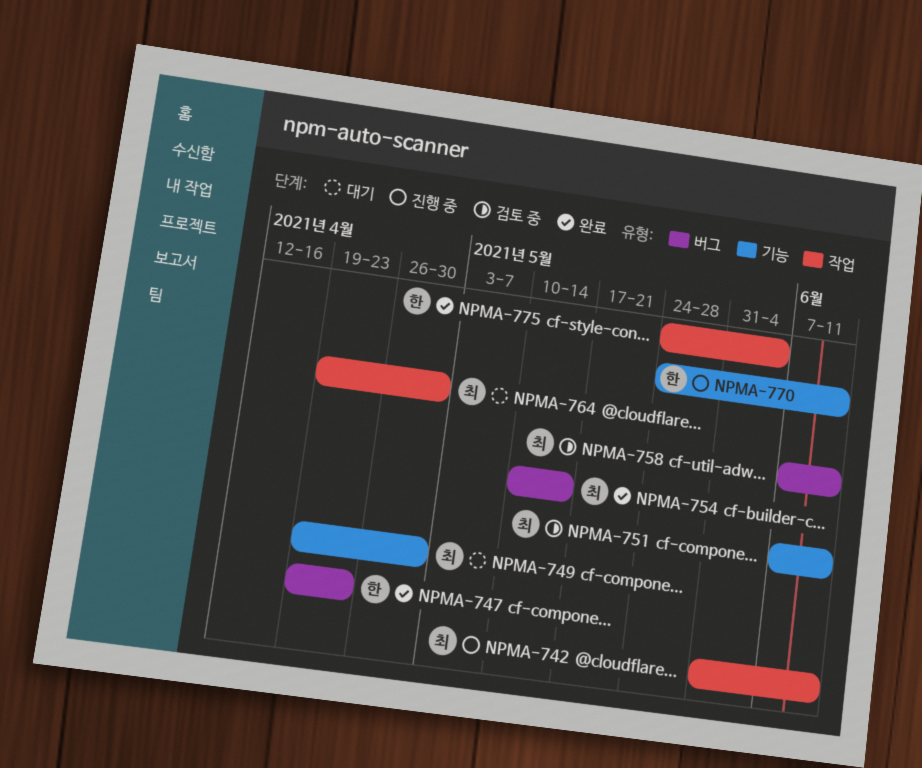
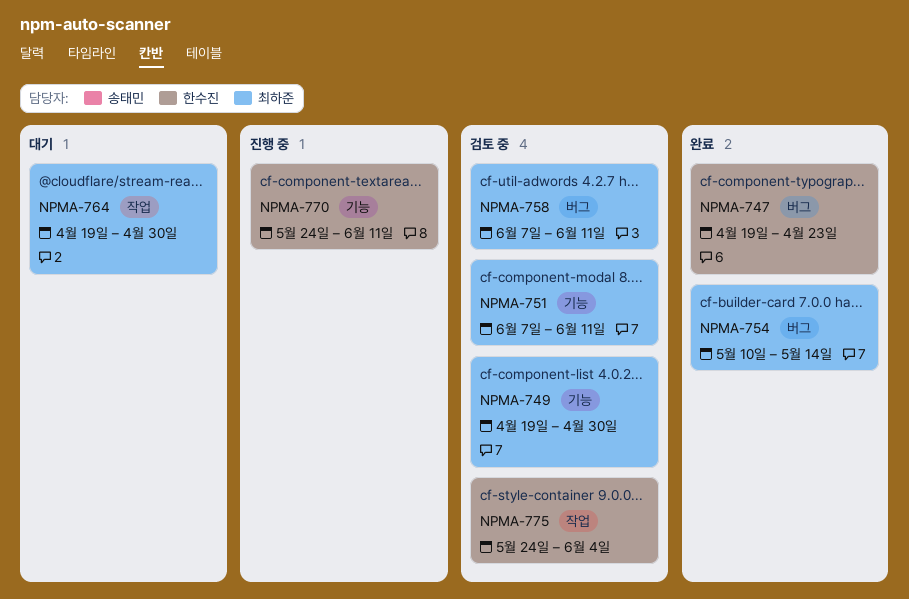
NPMA-742: present -> none
NPMA-749, status: 대기 -> 검토 중
NPMA-775, status: 완료 -> 검토 중

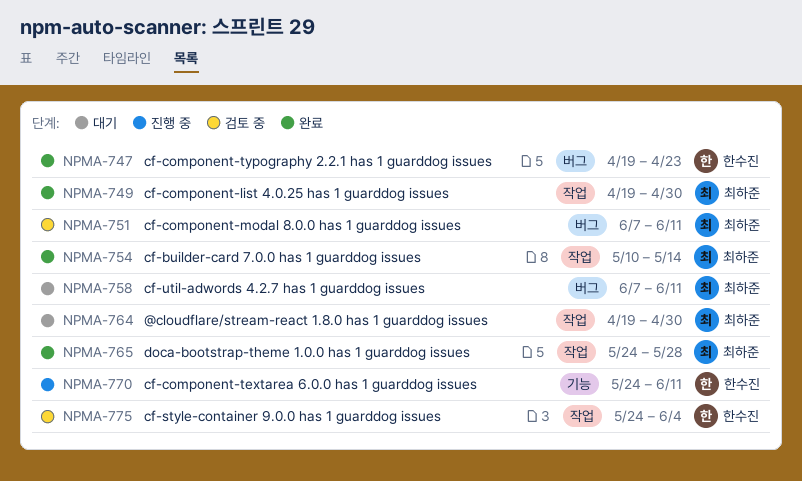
NPMA-749, status: 검토 중 -> 완료
NPMA-749, label: 기능 -> 작업
NPMA-751, label: 기능 -> 버그
NPMA-754, label: 버그 -> 작업
NPMA-758, status: 검토 중 -> 대기
NPMA-765: none -> present

